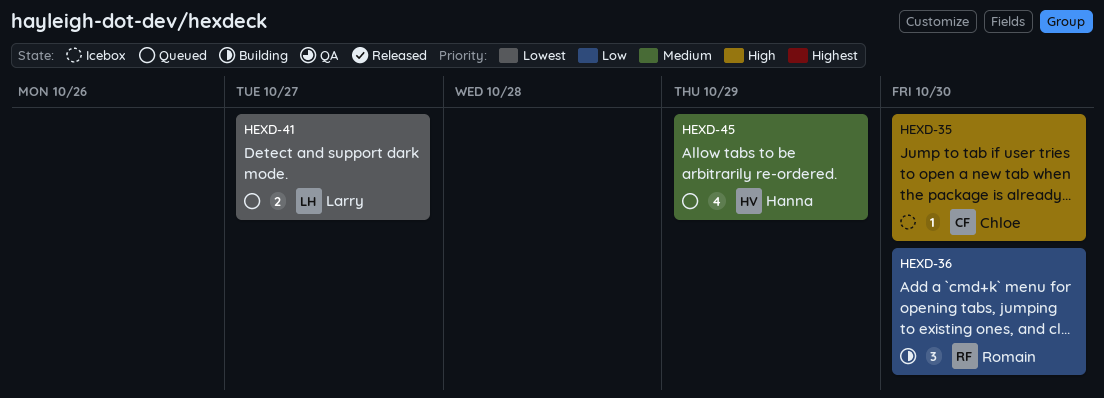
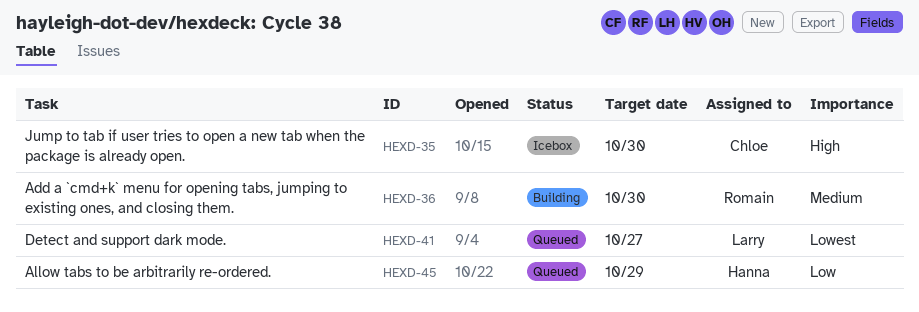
HEXD-36, priority: Low -> Medium
HEXD-45, priority: Medium -> Low

